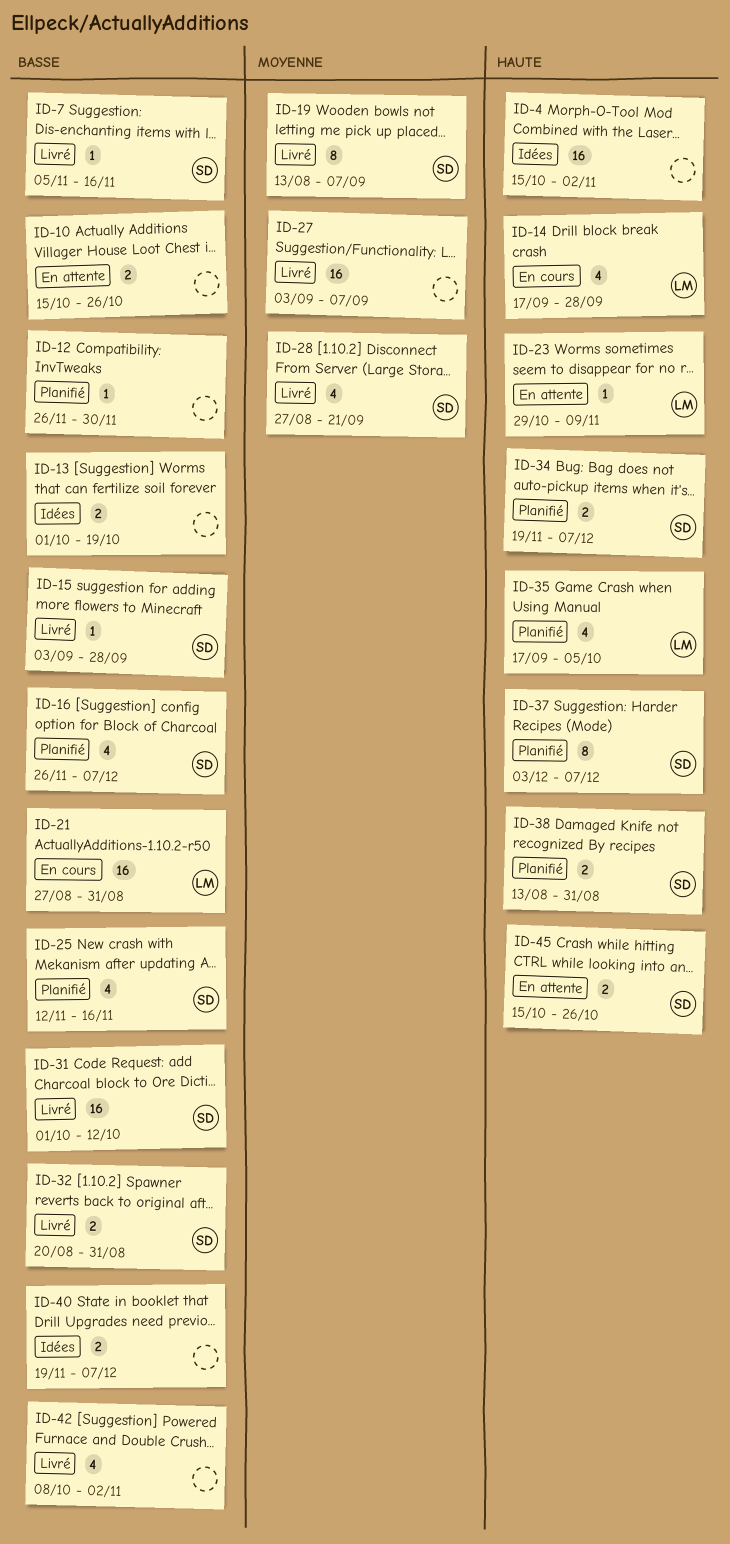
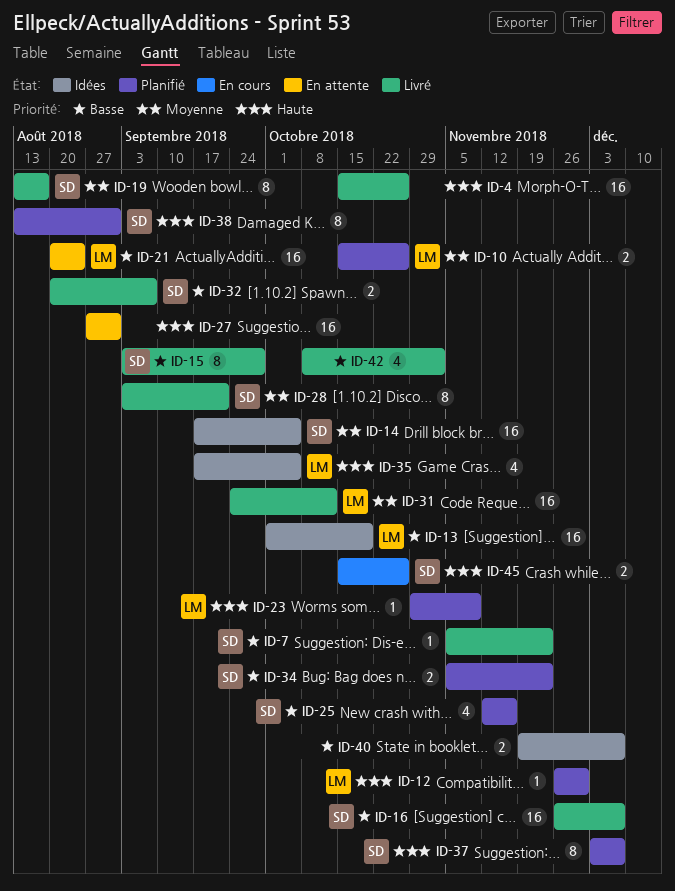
ID-4, status: Idées -> Livré
ID-4, due: Nov 2 -> Oct 26
ID-7, due: Nov 16 -> Nov 23
ID-10, status: En attente -> Planifié
ID-10, owner: none -> LM
ID-10, priority: Basse -> Moyenne
ID-12, owner: none -> LM
ID-12, priority: Basse -> Haute
ID-13, owner: none -> LM
ID-13, estimate: 2 -> 16
ID-14, status: En cours -> Idées
ID-14, owner: LM -> SD
ID-14, priority: Haute -> Moyenne
ID-14, estimate: 4 -> 16
ID-14, due: Sep 28 -> Oct 5
ID-15, estimate: 1 -> 8
ID-16, status: Planifié -> Livré
ID-16, estimate: 4 -> 16
ID-19, due: Sep 7 -> Aug 17
ID-21, status: En cours -> En attente
ID-21, start: Aug 27 -> Aug 20
ID-21, due: Aug 31 -> Aug 24
ID-23, status: En attente -> Planifié
ID-27, status: Livré -> En attente
ID-27, priority: Moyenne -> Haute
ID-27, start: Sep 3 -> Aug 27
ID-27, due: Sep 7 -> Aug 31
ID-28, estimate: 4 -> 8
ID-28, start: Aug 27 -> Sep 3
ID-31, owner: SD -> LM
ID-31, priority: Basse -> Moyenne
ID-31, start: Oct 1 -> Sep 24
ID-32, due: Aug 31 -> Sep 7
ID-34, priority: Haute -> Basse
ID-34, start: Nov 19 -> Nov 5
ID-34, due: Dec 7 -> Nov 23
ID-35, status: Planifié -> Idées
ID-38, estimate: 2 -> 8
ID-45, status: En attente -> En cours

